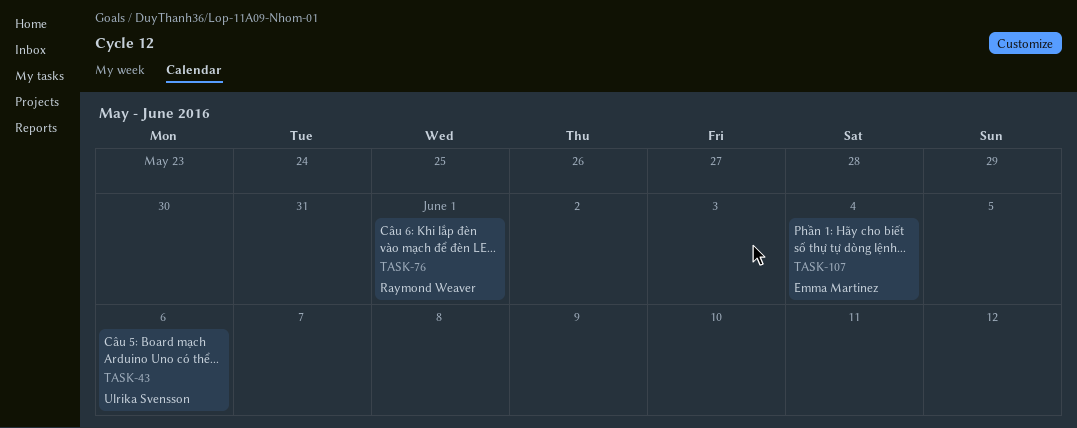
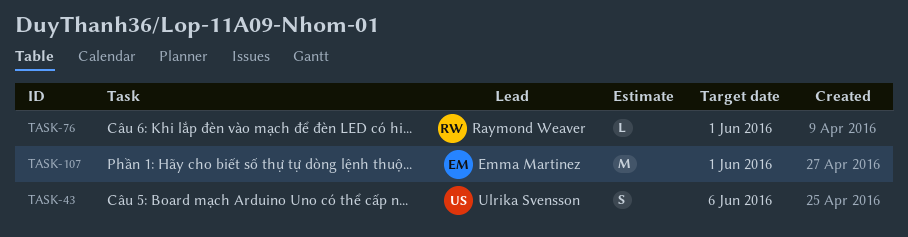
TASK-107, due: Jun 4 -> Jun 1

